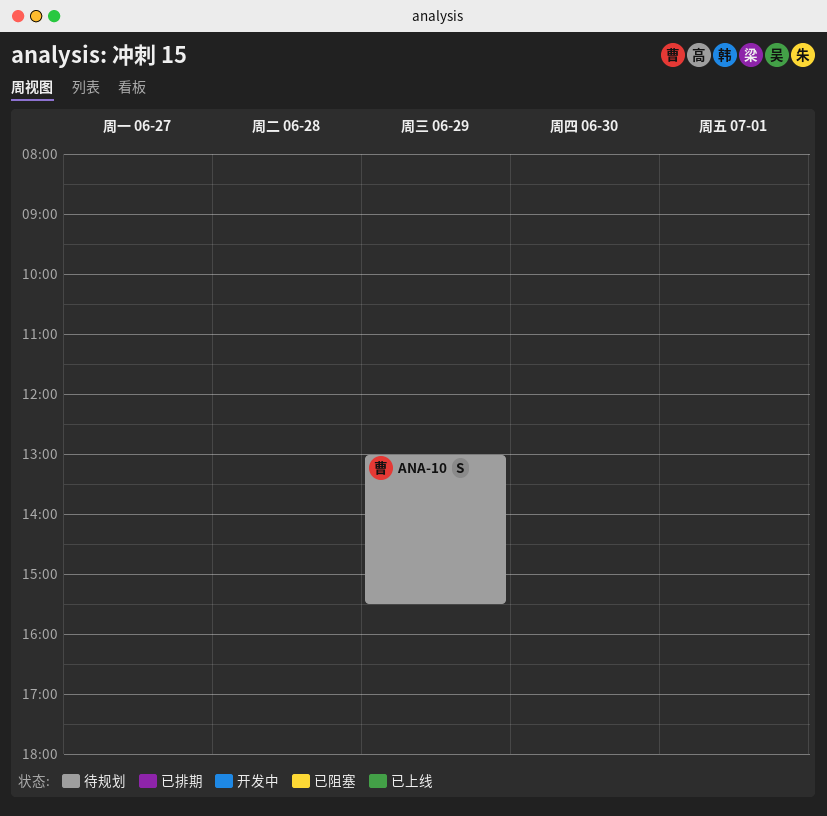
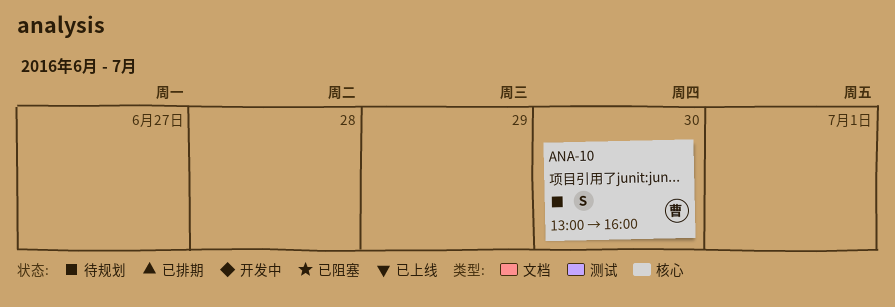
ANA-10, day: Jun 29 -> Jun 30
ANA-10, ends: 15:30 -> 16:00

